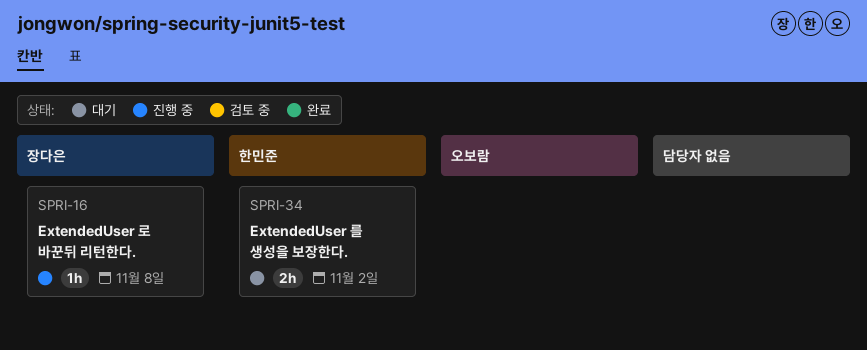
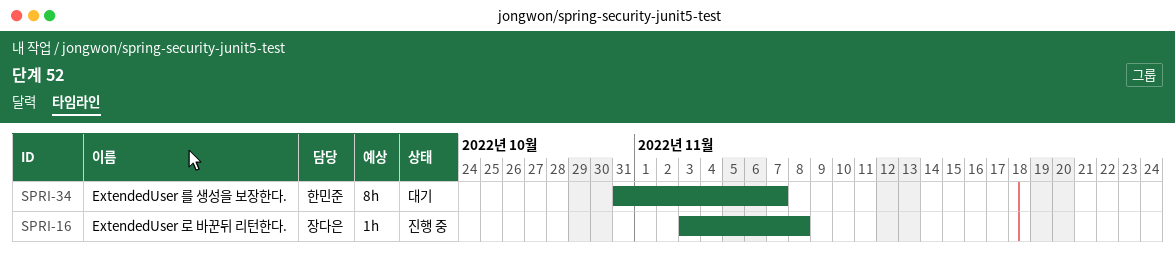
SPRI-34, estimate: 2h -> 8h
SPRI-34, due: Nov 2 -> Nov 7

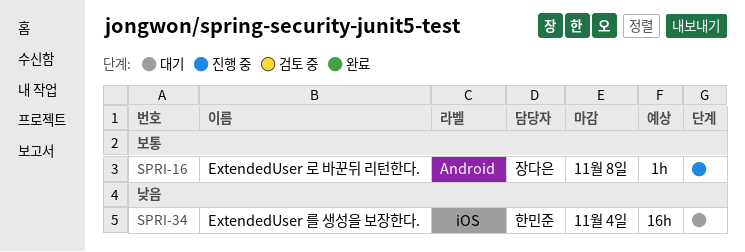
SPRI-34, estimate: 8h -> 16h
SPRI-34, due: Nov 7 -> Nov 4

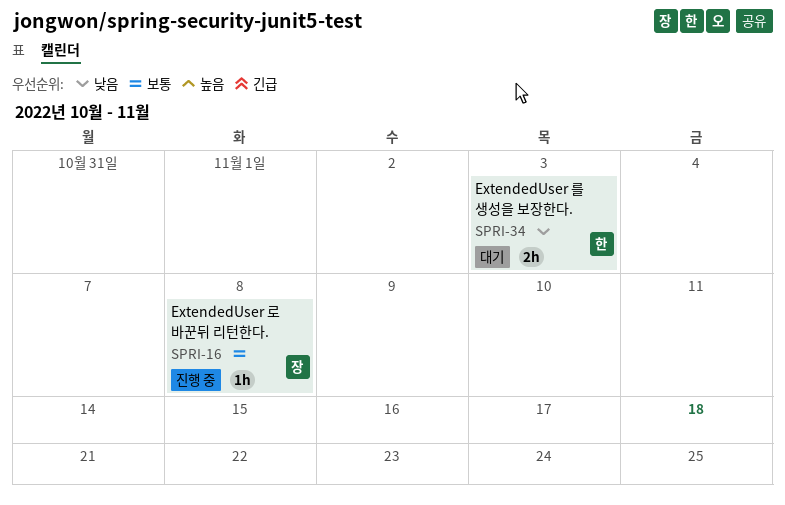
SPRI-34, estimate: 16h -> 2h
SPRI-34, due: Nov 4 -> Nov 3

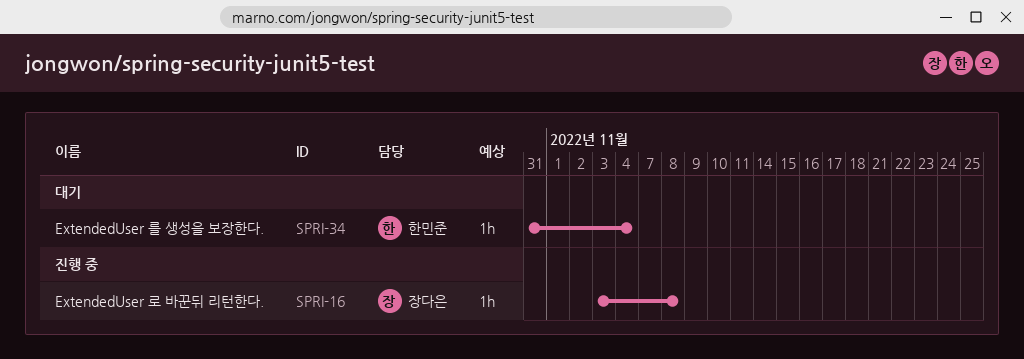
SPRI-34, estimate: 2h -> 1h
SPRI-34, due: Nov 3 -> Nov 4

